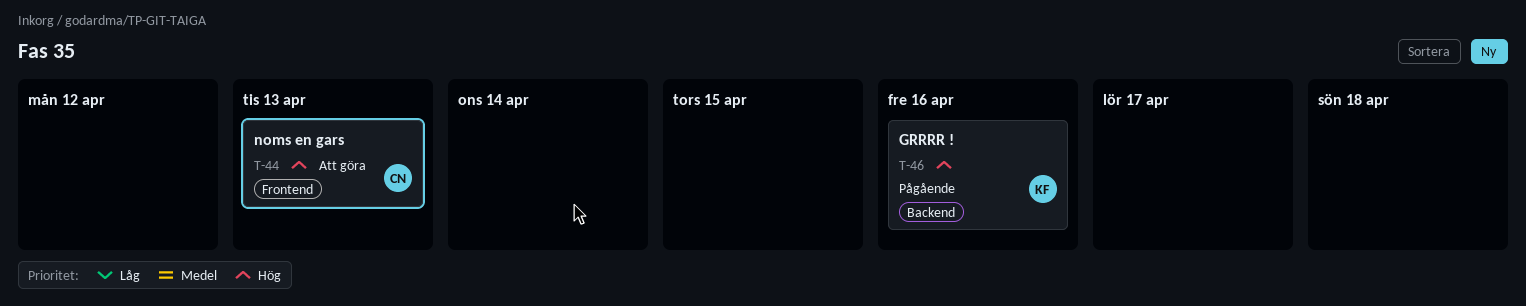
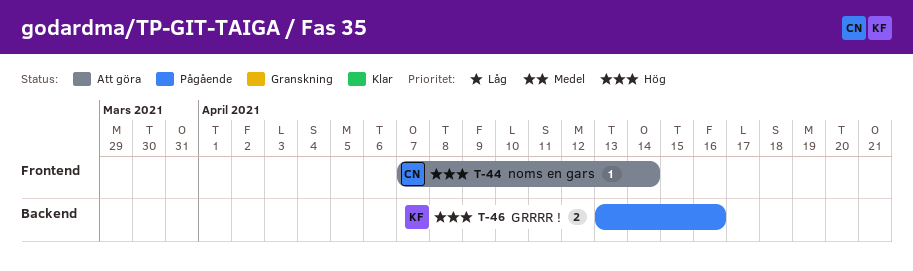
T-44, due: Apr 13 -> Apr 14

